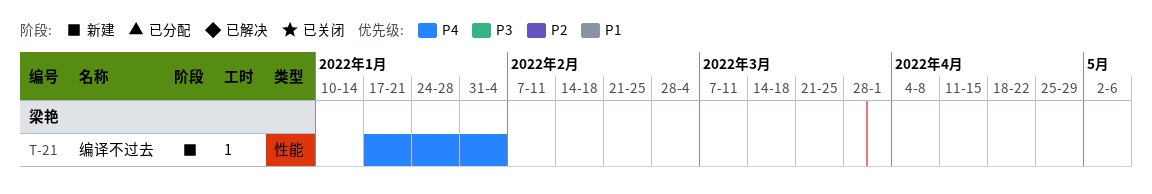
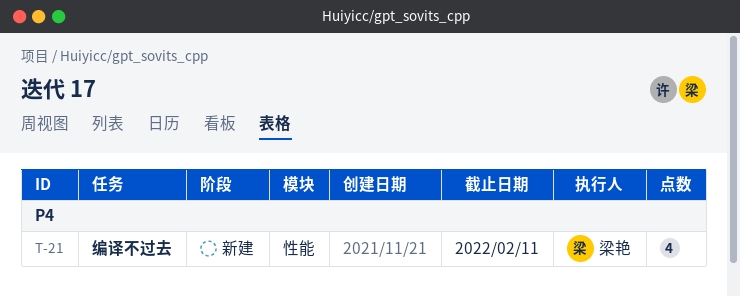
T-21, estimate: 1 -> 4
T-21, due: Feb 4 -> Feb 11

